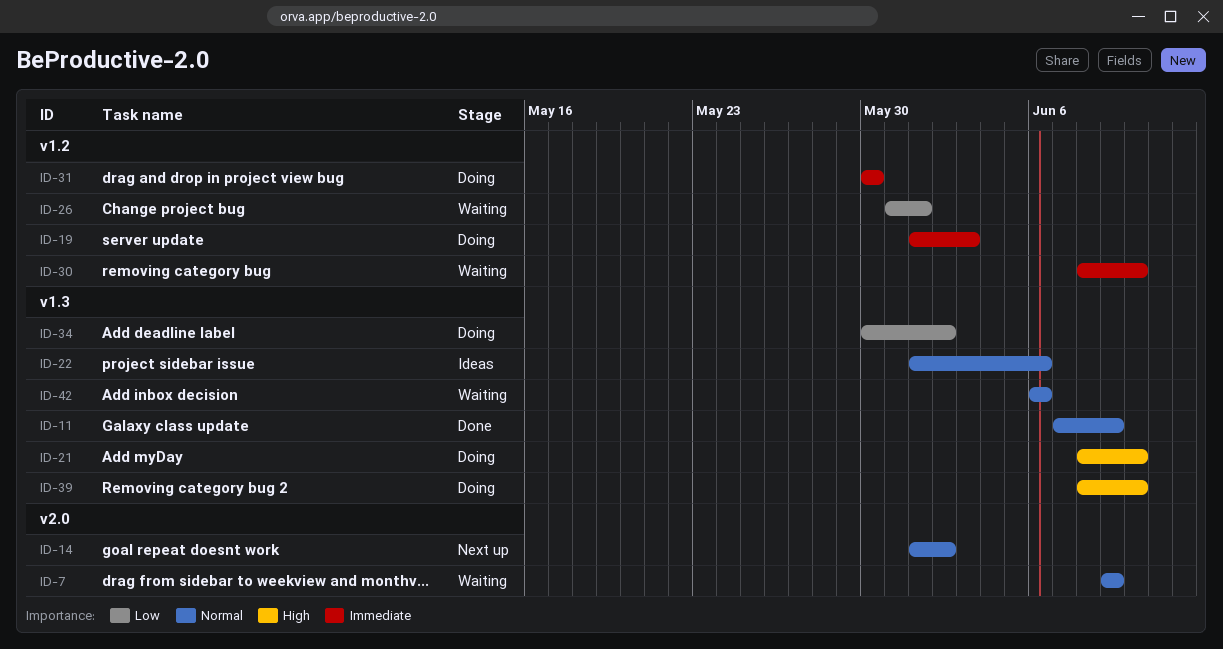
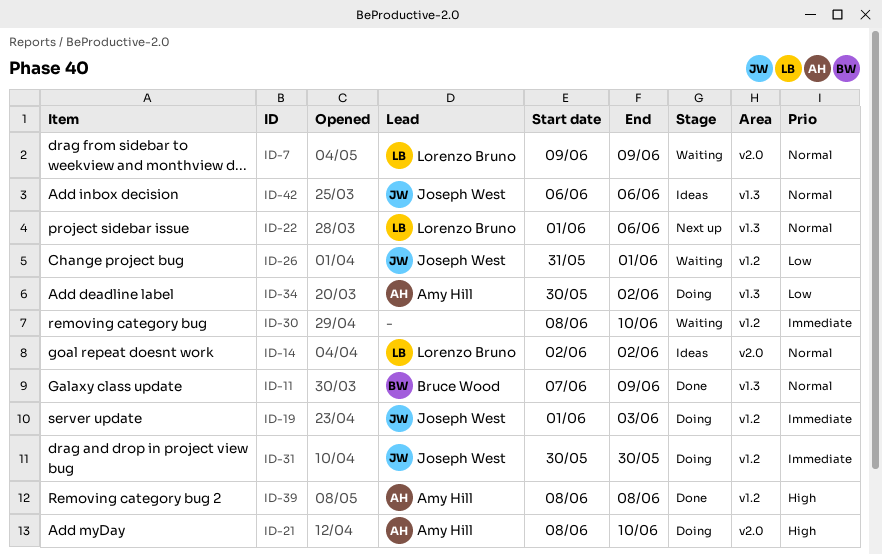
ID-14, status: Next up -> Ideas
ID-14, start: Jun 1 -> Jun 2
ID-21, label: v1.3 -> v2.0
ID-22, status: Ideas -> Next up
ID-39, status: Doing -> Done
ID-39, label: v1.3 -> v1.2
ID-39, due: Jun 10 -> Jun 8
ID-42, status: Waiting -> Ideas

